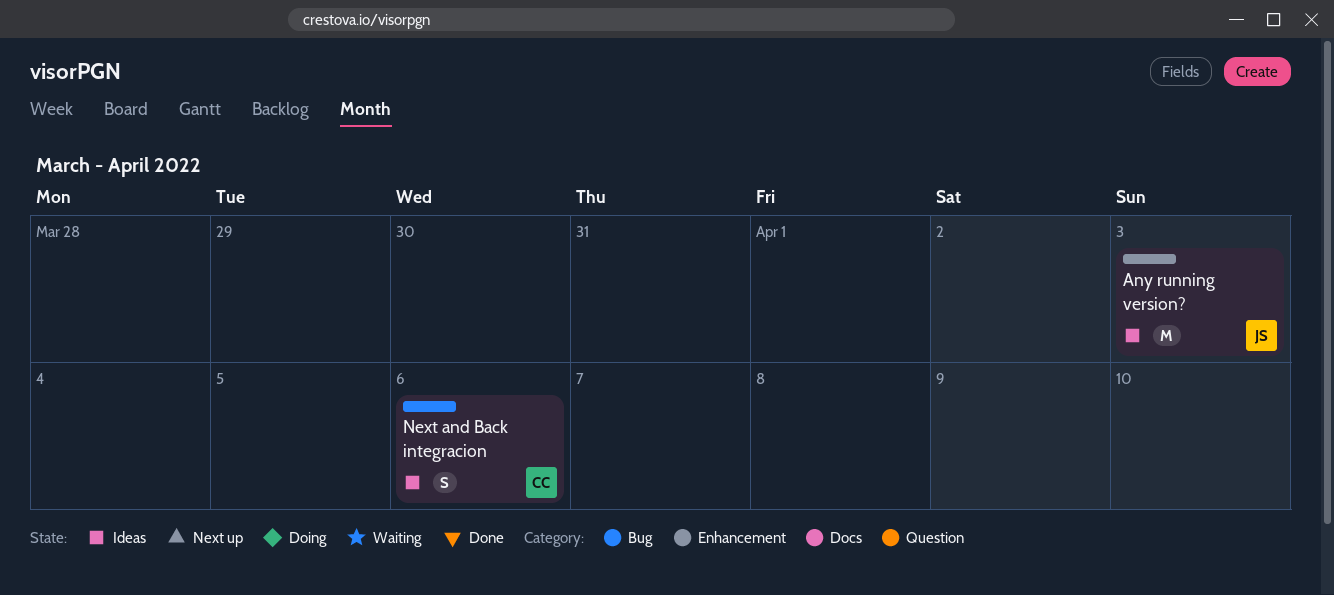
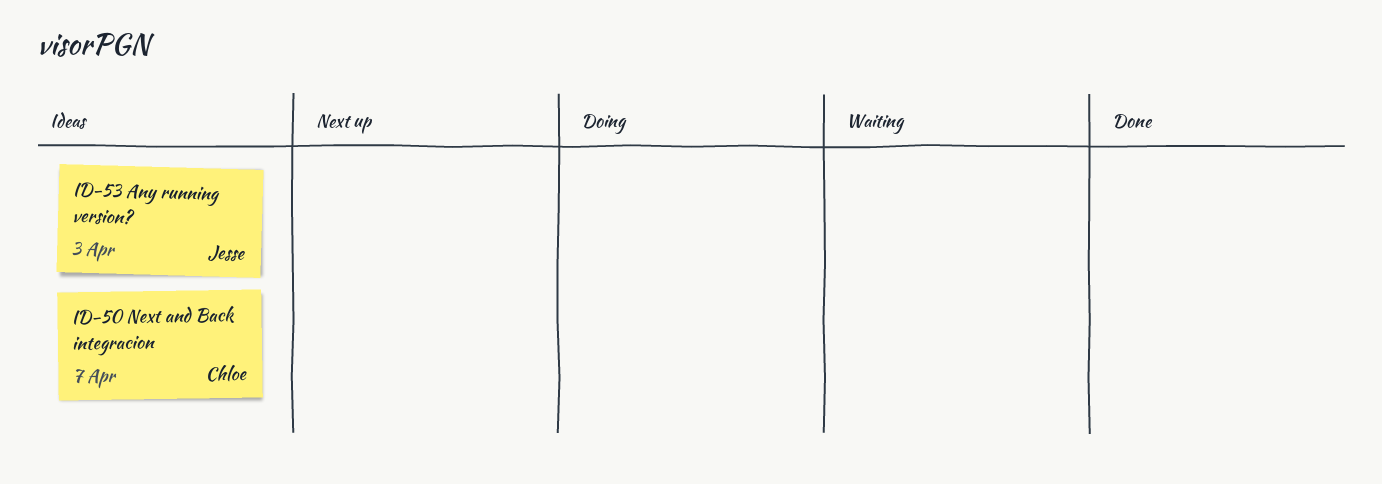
Next and Back integracion, due: Apr 6 -> Apr 7

